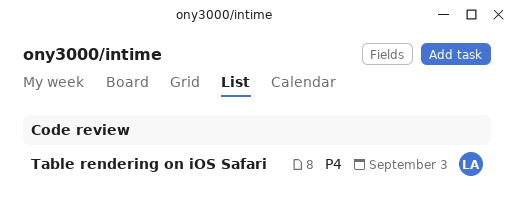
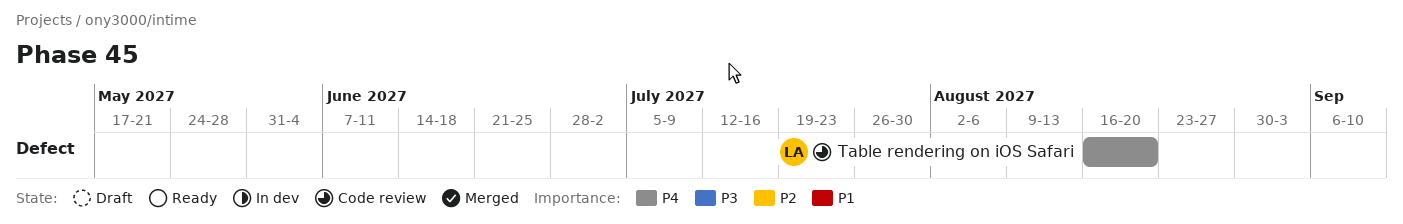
Table rendering on iOS Safari, due: Sep 3 -> Aug 20

